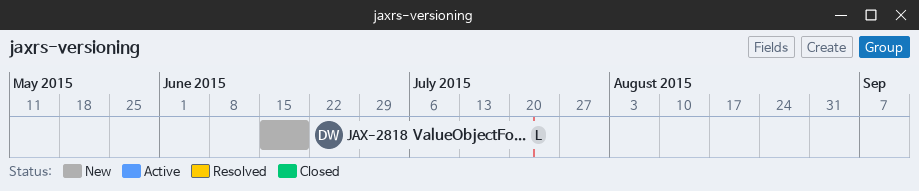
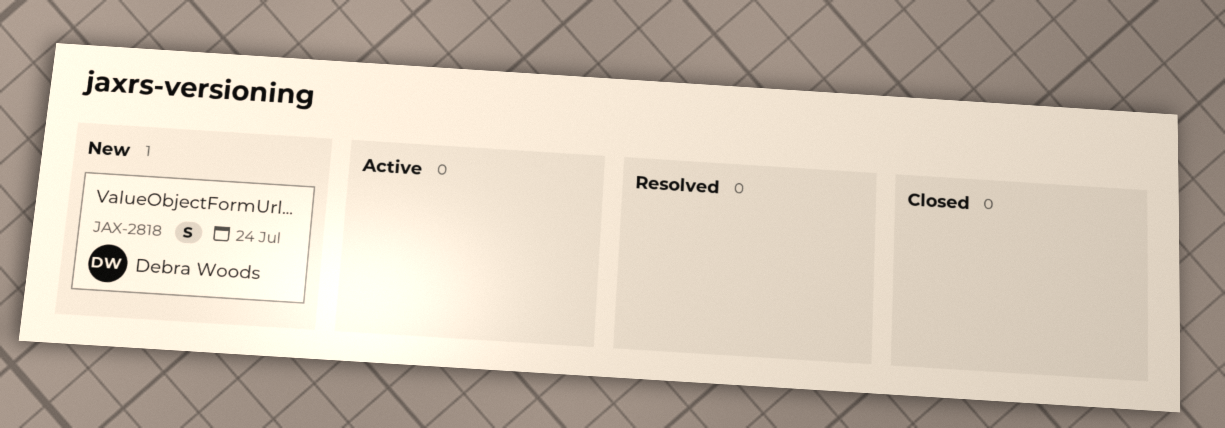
JAX-2818, estimate: L -> S
JAX-2818, due: Jun 19 -> Jul 24

